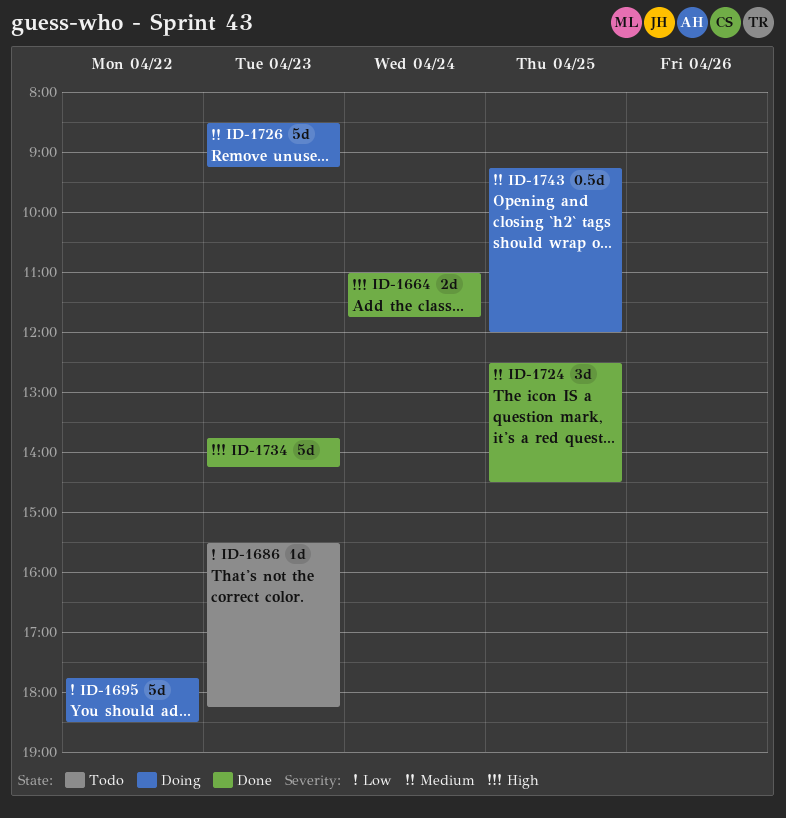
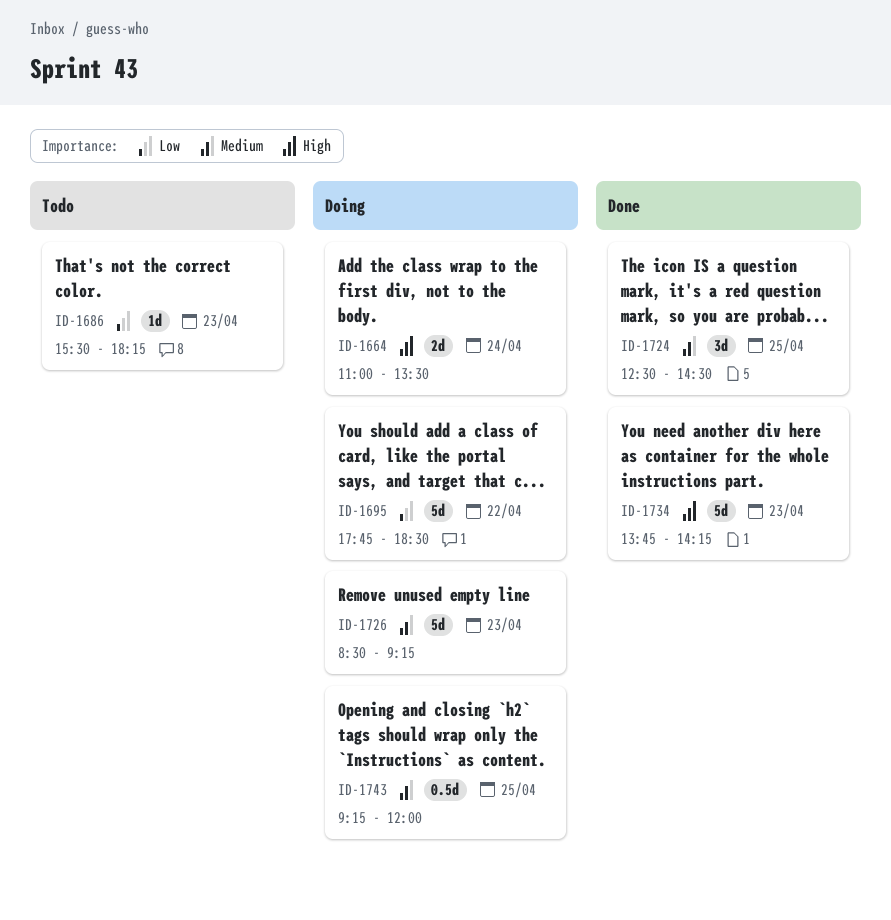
ID-1664, status: Done -> Doing
ID-1664, ends: 11:45 -> 13:30

